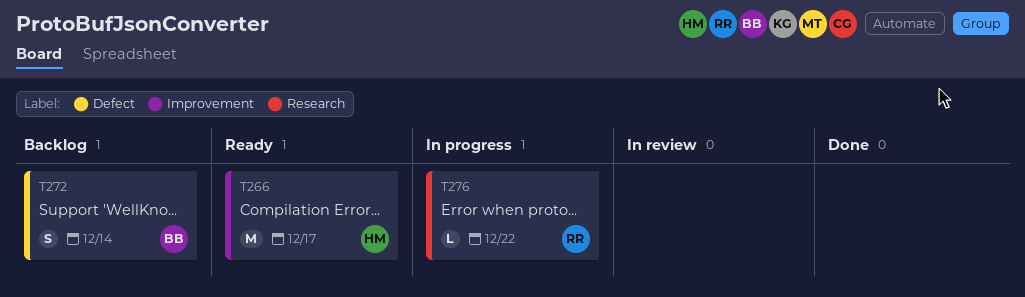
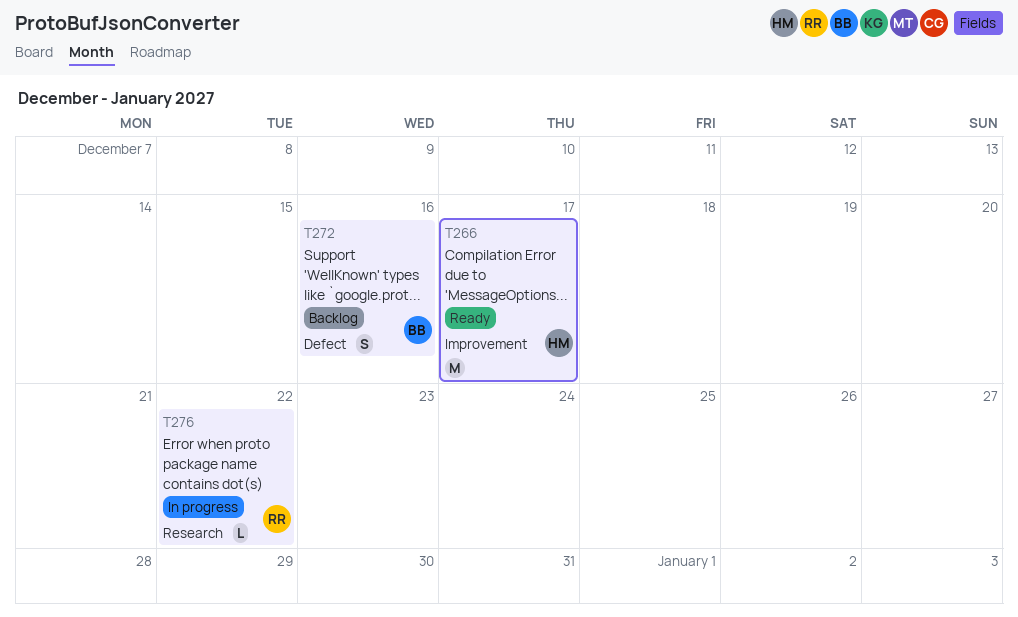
T272, due: Dec 14 -> Dec 16

